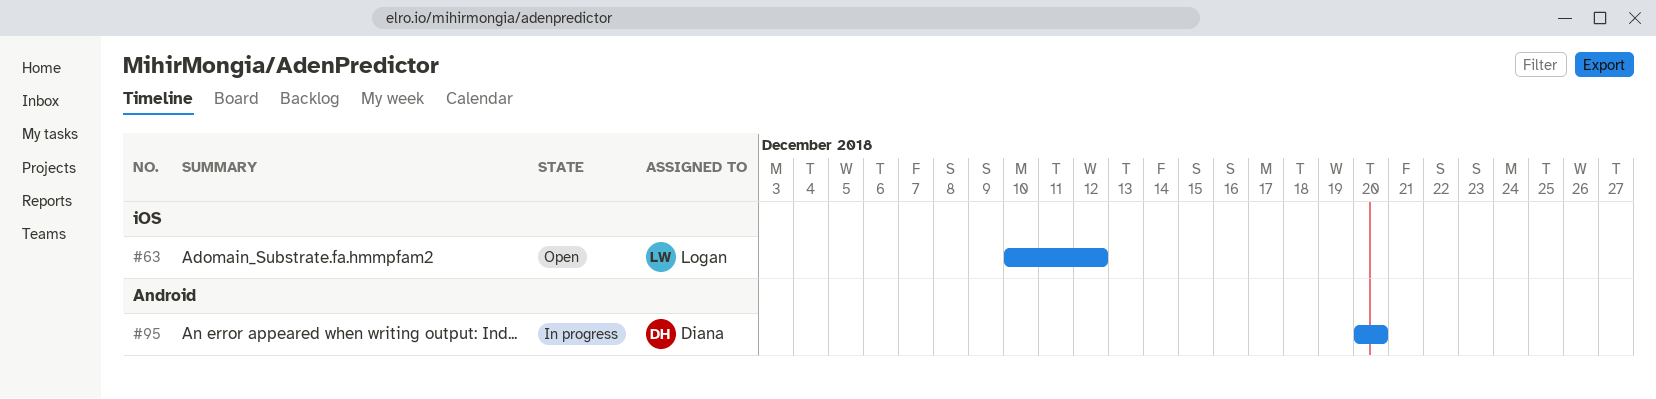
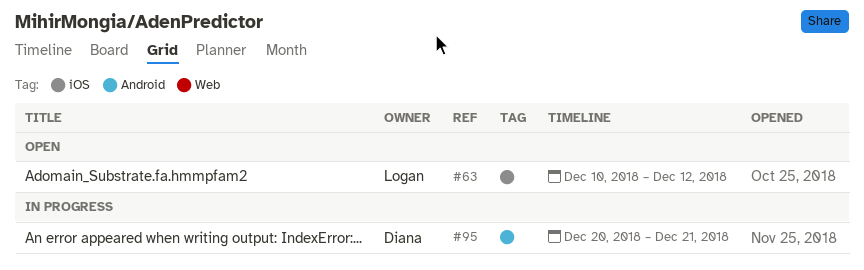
#95, due: Dec 20 -> Dec 21

